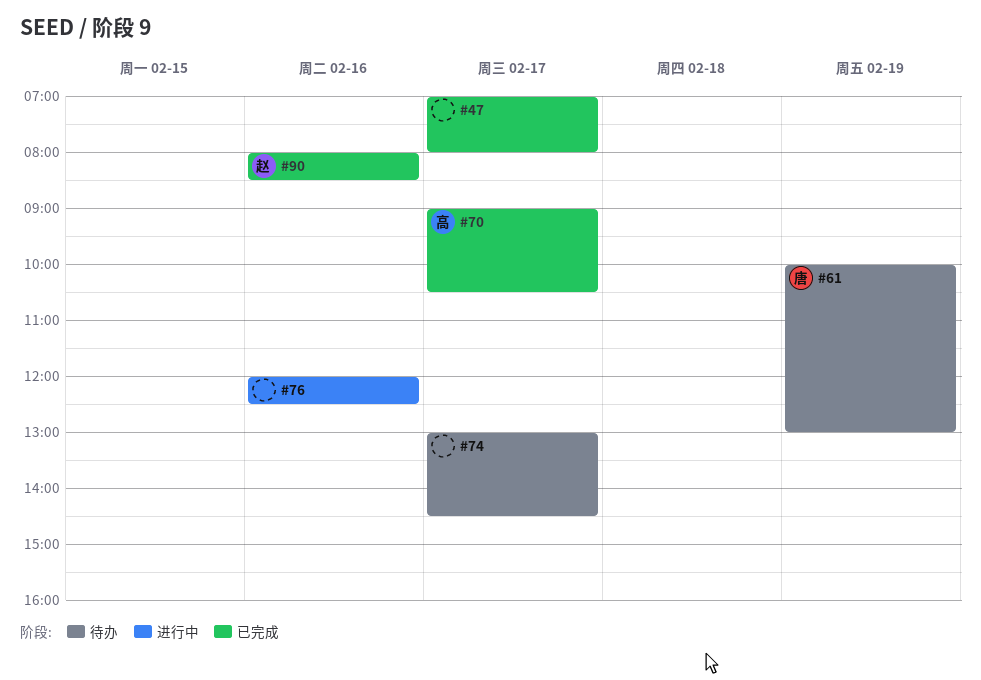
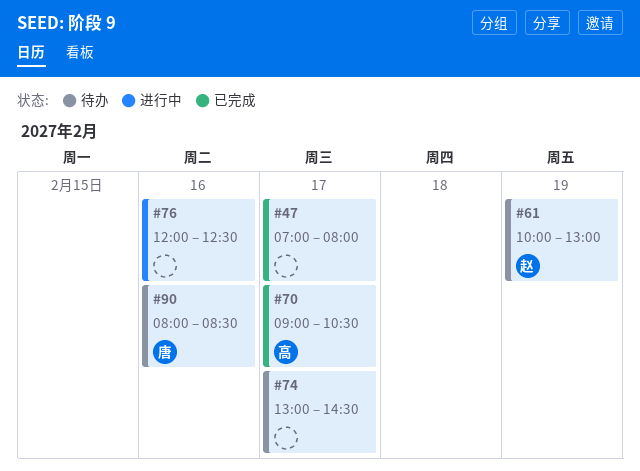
#61, owner: 唐 -> 赵
#90, status: 已完成 -> 待办
#90, owner: 赵 -> 唐

